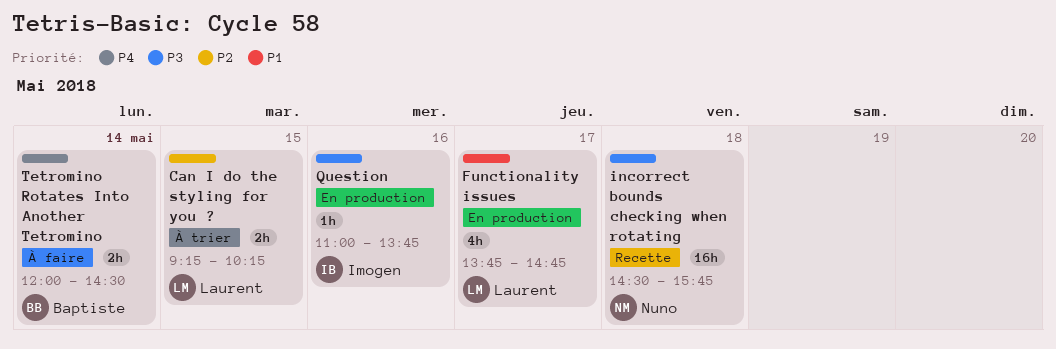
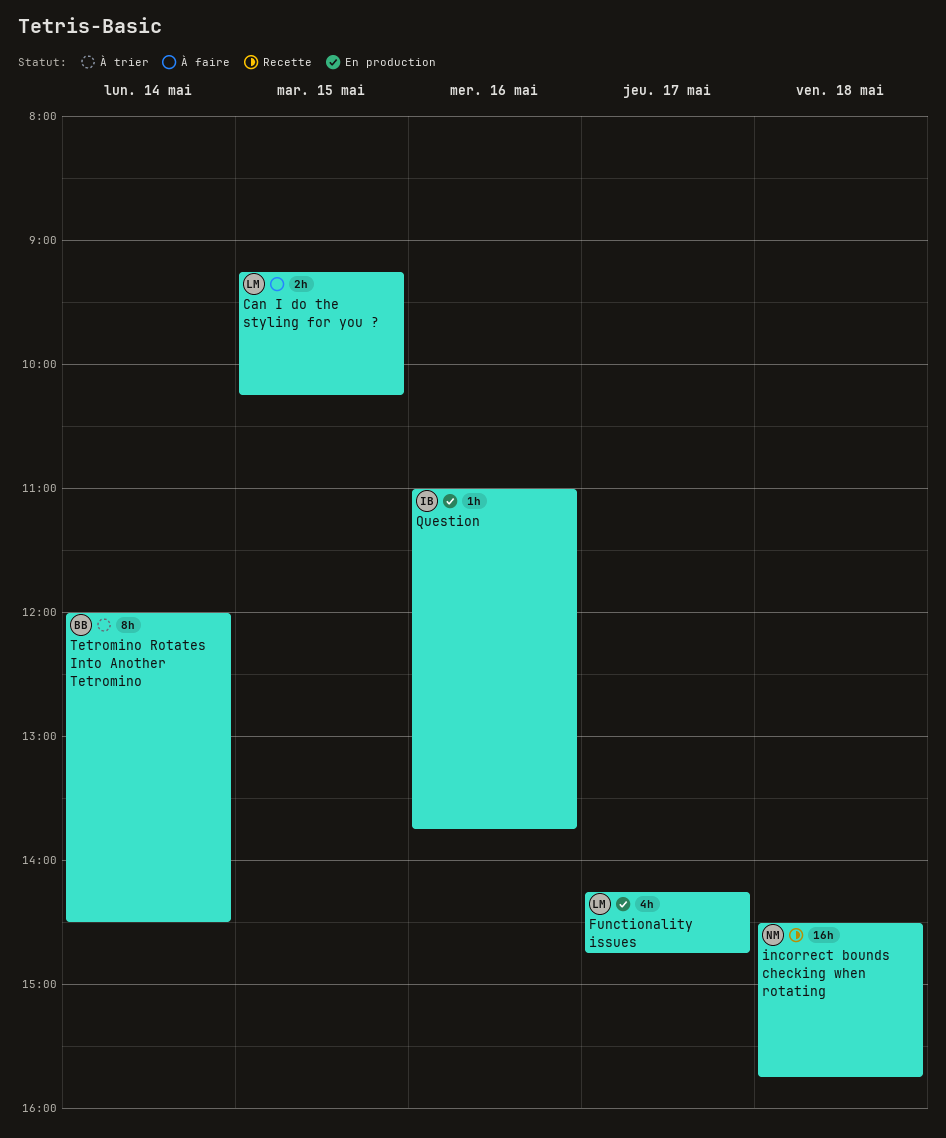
Can I do the styling for you ?, status: À trier -> À faire
Functionality issues, begins: 13:45 -> 14:15
Tetromino Rotates Into Another Tetromino, status: À faire -> À trier
Tetromino Rotates Into Another Tetromino, estimate: 2h -> 8h

